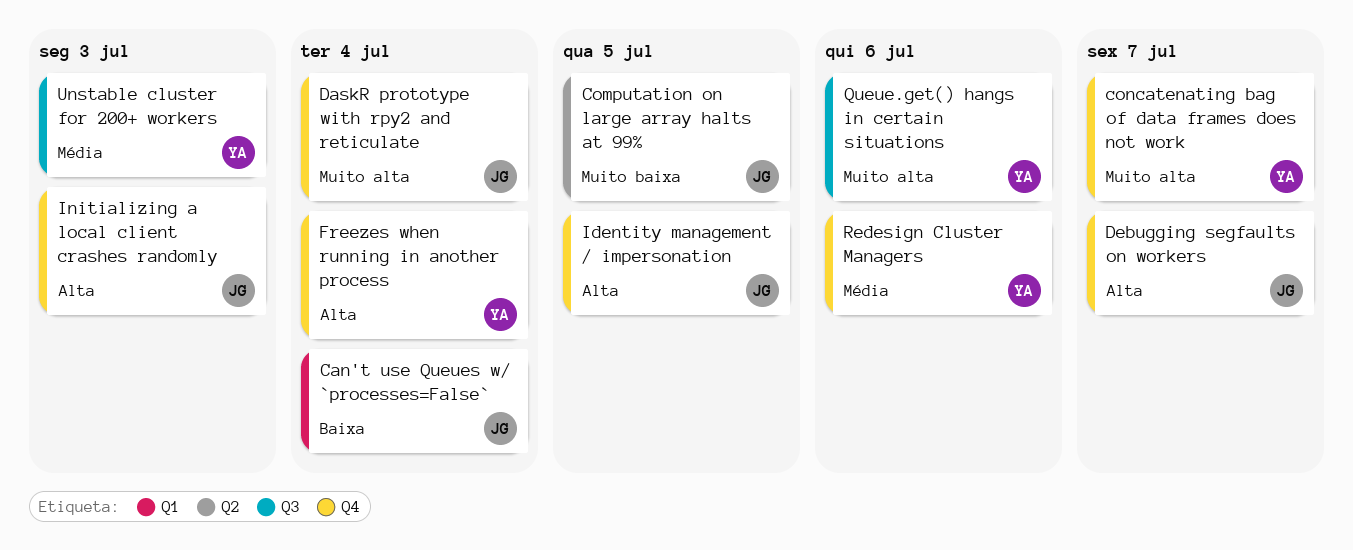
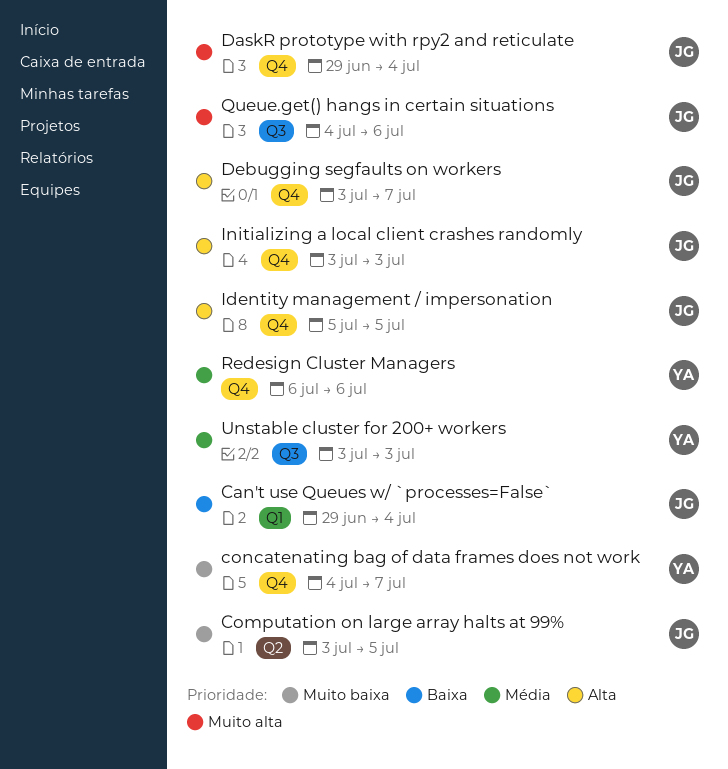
concatenating bag of data frames does not work, priority: Muito alta -> Muito baixa
Freezes when running in another process: present -> none
Queue.get() hangs in certain situations, owner: YA -> JG

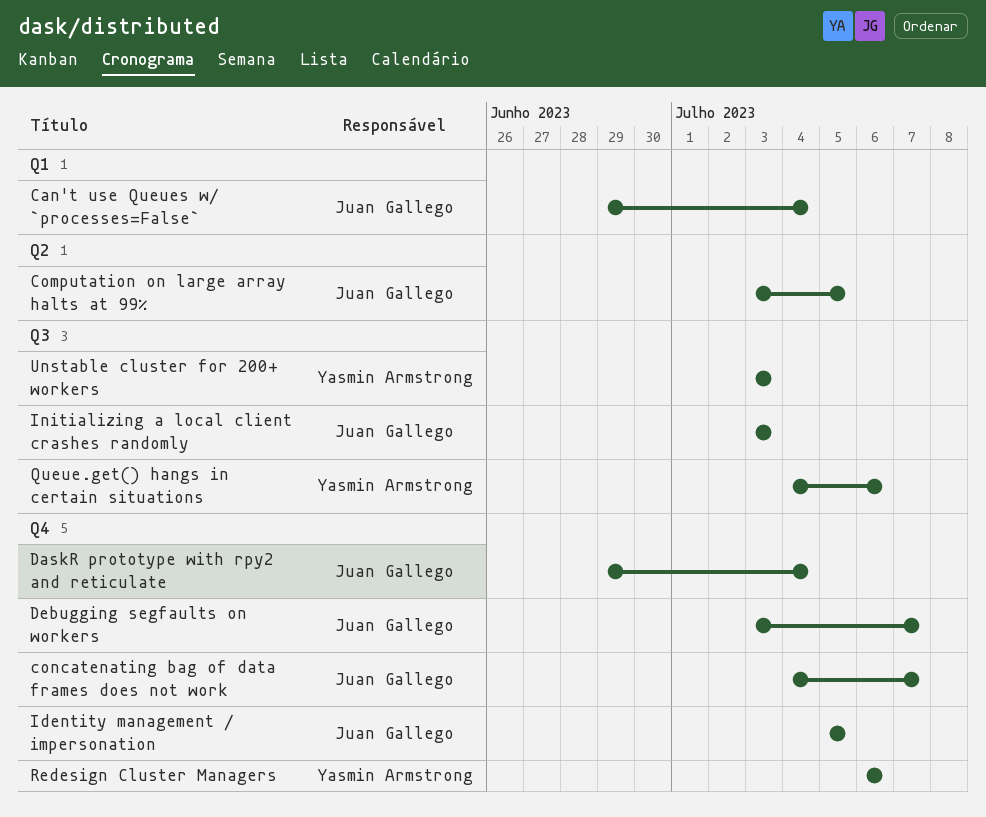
concatenating bag of data frames does not work, owner: Yasmin Armstrong -> Juan Gallego
Initializing a local client crashes randomly, label: Q4 -> Q3
Queue.get() hangs in certain situations, owner: Juan Gallego -> Yasmin Armstrong

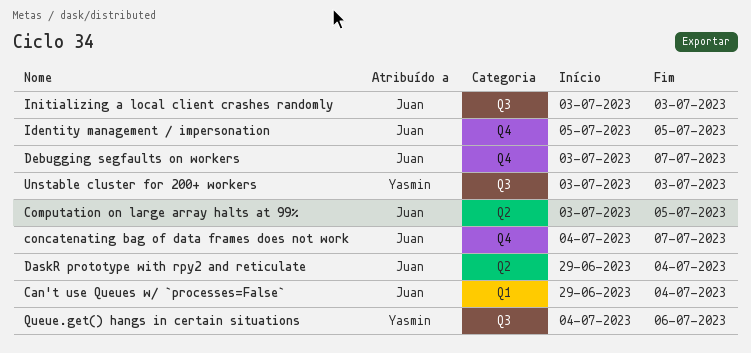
DaskR prototype with rpy2 and reticulate, label: Q4 -> Q2
Redesign Cluster Managers: present -> none

